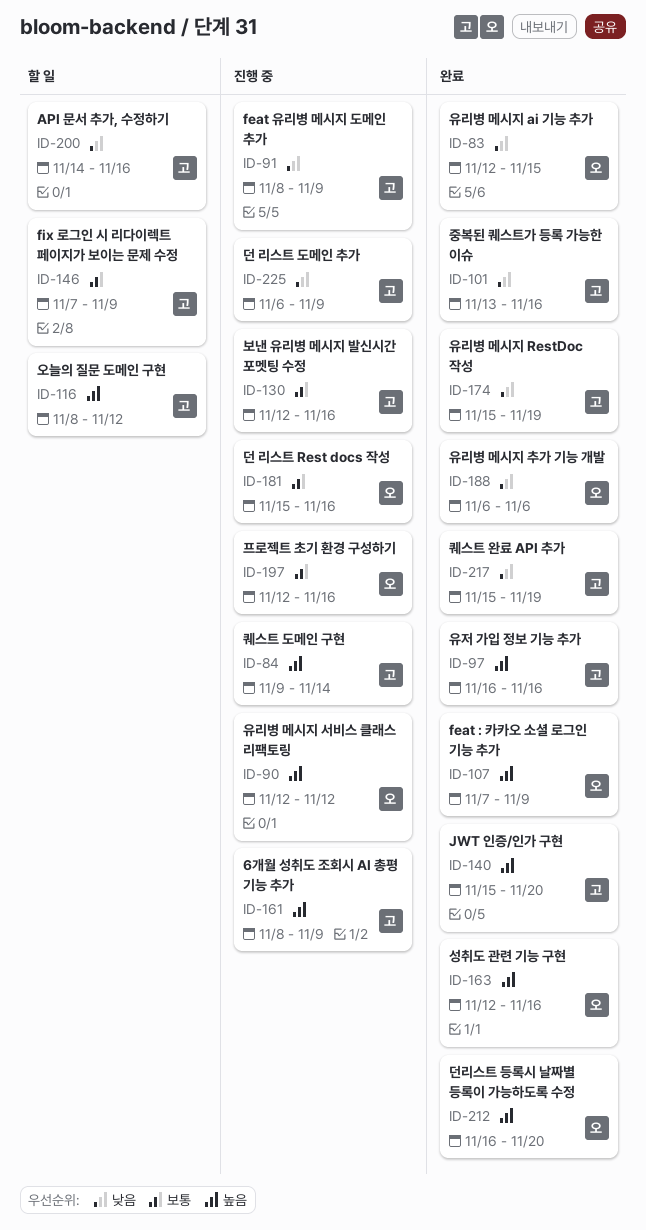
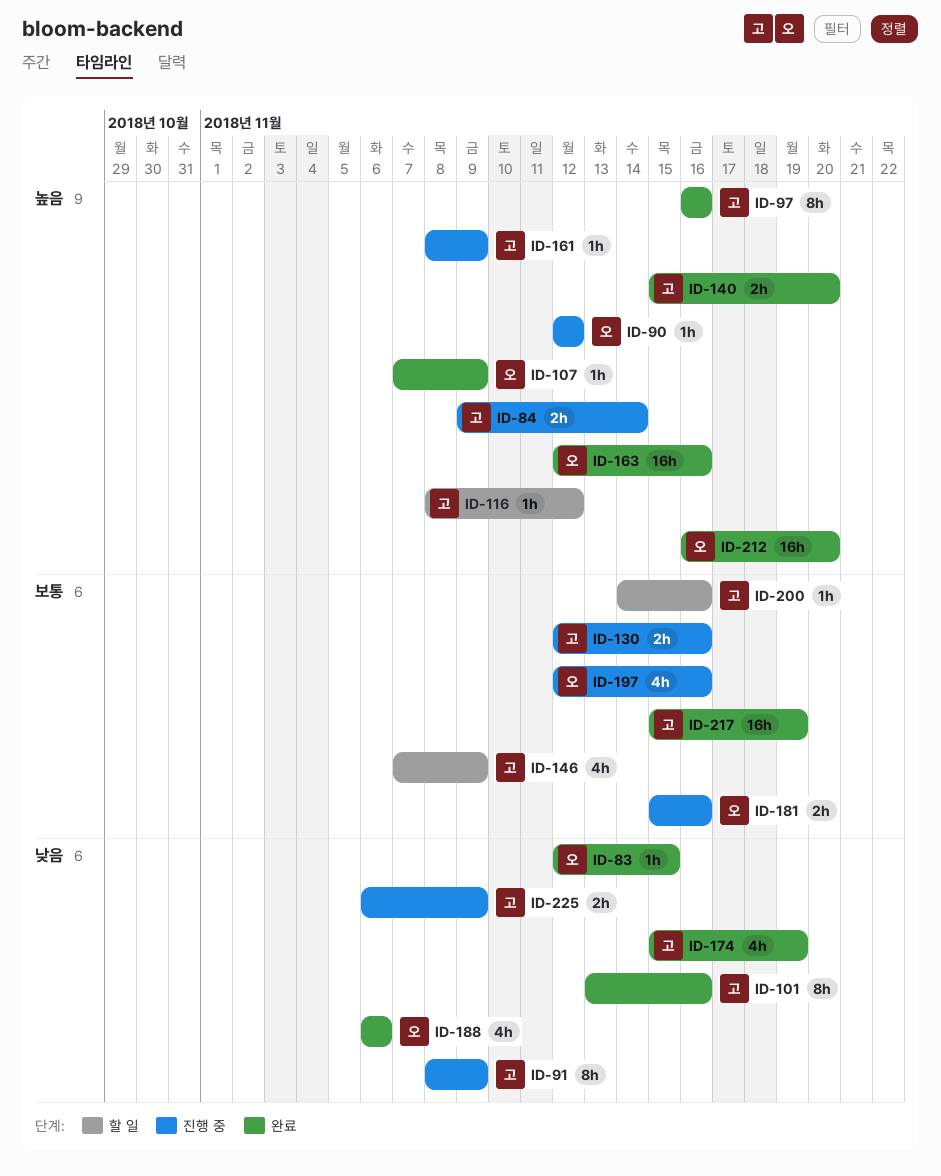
ID-200, priority: 낮음 -> 보통
ID-217, priority: 낮음 -> 보통

